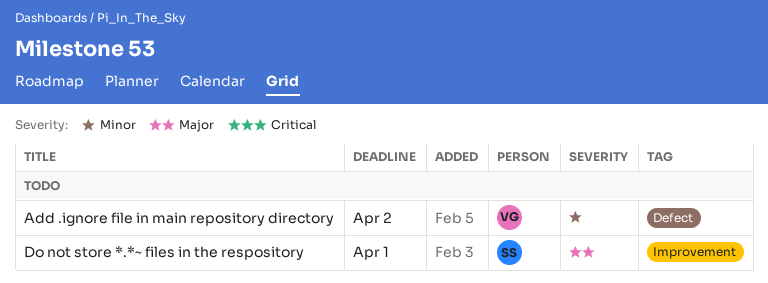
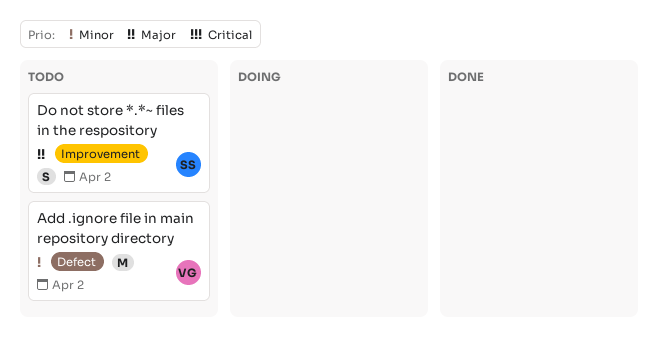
Do not store *.*~ files in the respository, due: Apr 1 -> Apr 2

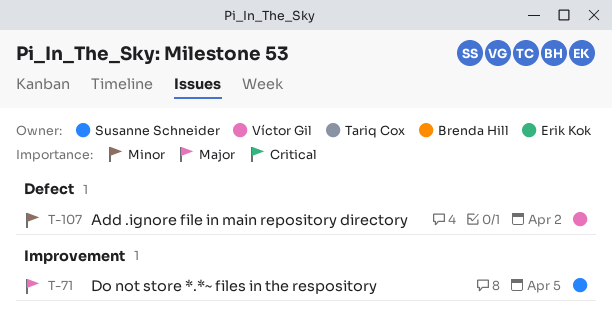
Do not store *.*~ files in the respository, due: Apr 2 -> Apr 5

